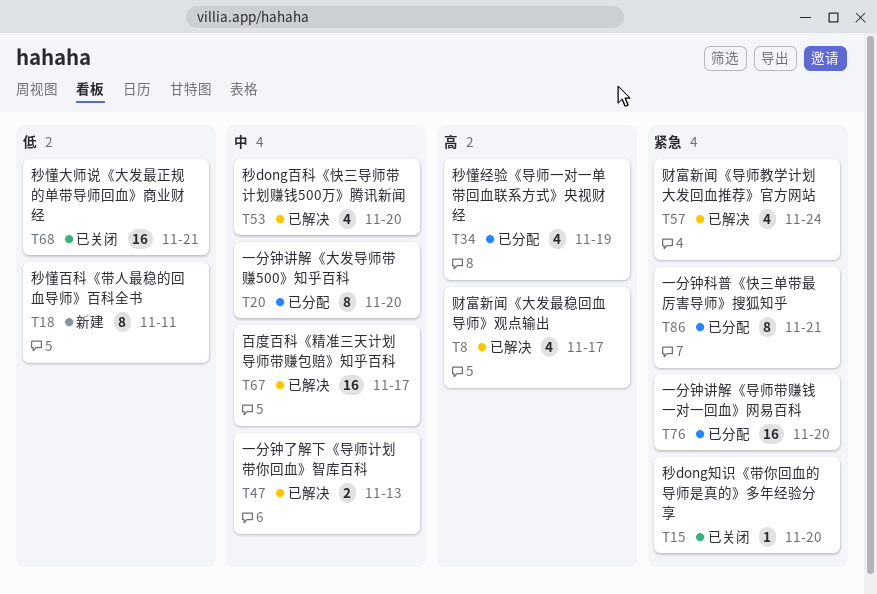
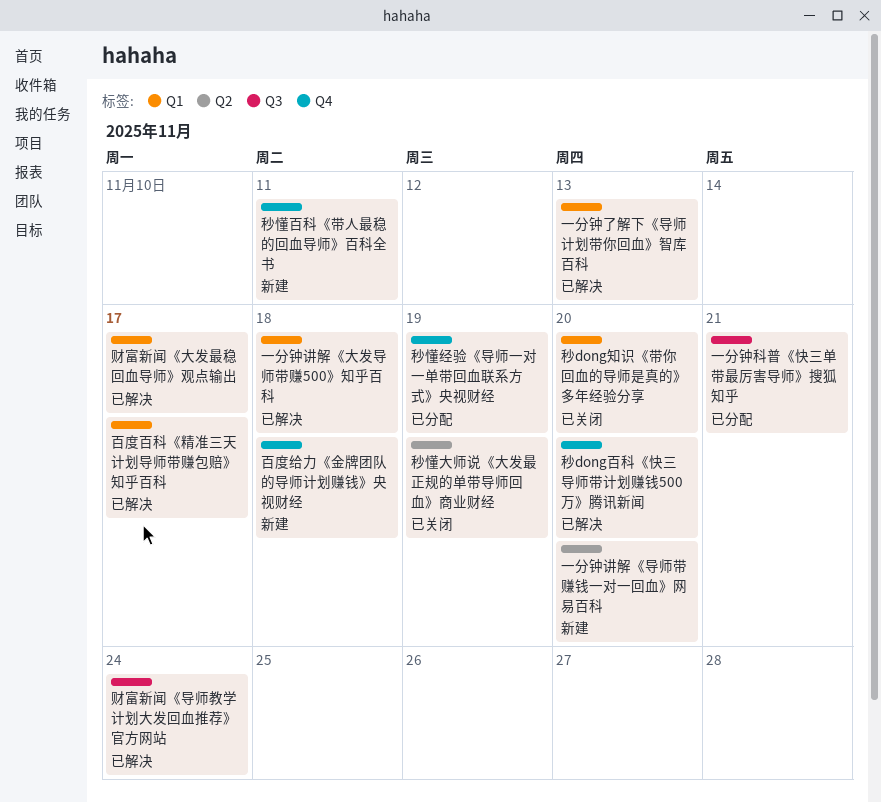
一分钟讲解《大发导师带赚500》知乎百科, status: 已分配 -> 已解决
一分钟讲解《大发导师带赚500》知乎百科, due: Nov 20 -> Nov 18
一分钟讲解《导师带赚钱一对一回血》网易百科, status: 已分配 -> 新建
百度给力《金牌团队的导师计划赚钱》央视财经: none -> present
秒懂大师说《大发最正规的单带导师回血》商业财经, due: Nov 21 -> Nov 19

